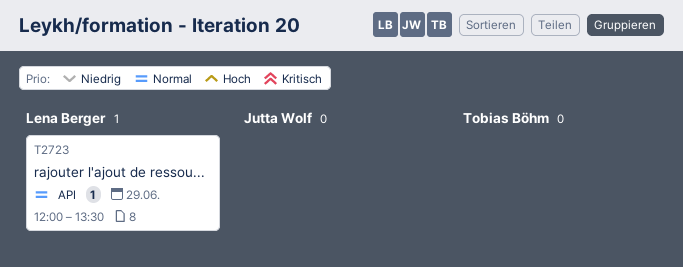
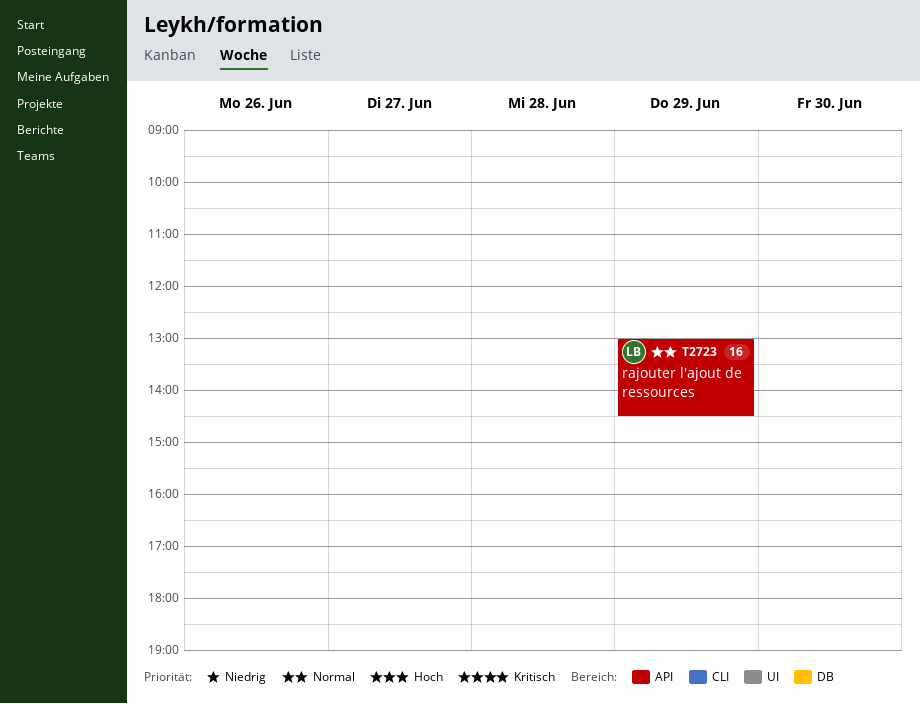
T2723, estimate: 1 -> 16
T2723, begins: 12:00 -> 13:00
T2723, ends: 13:30 -> 14:30

